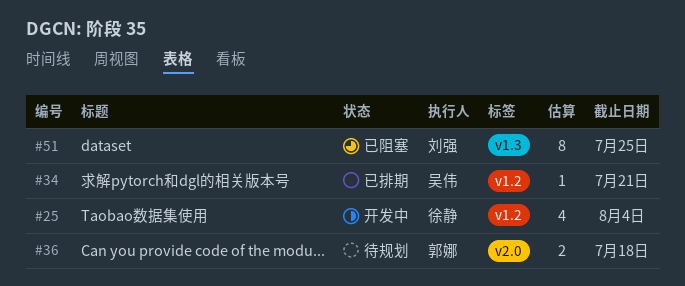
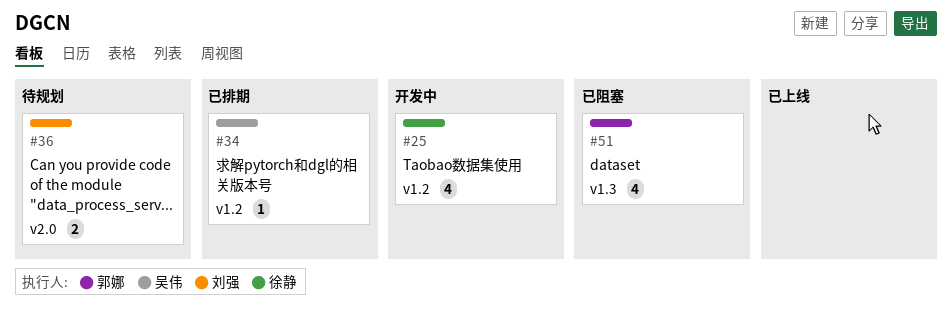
#36, owner: 郭娜 -> 刘强
#51, owner: 刘强 -> 郭娜
#51, estimate: 8 -> 4

